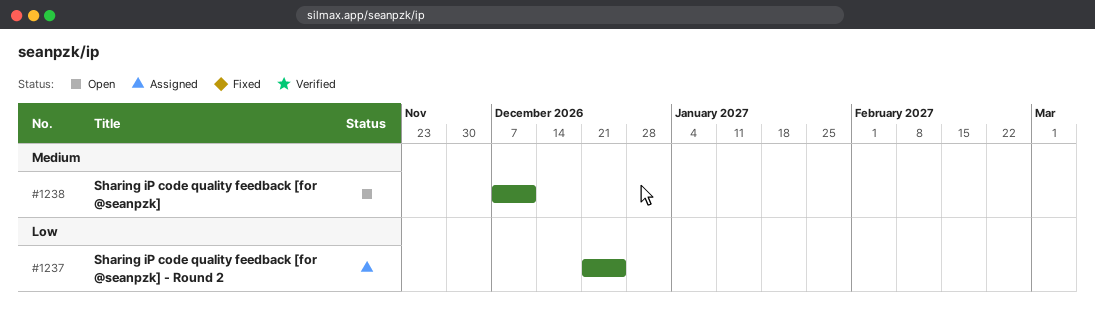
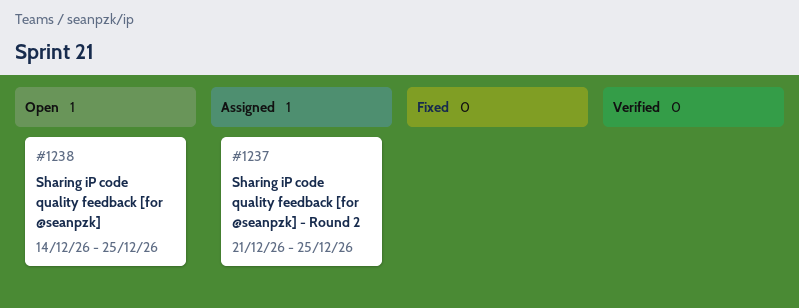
#1238, start: Dec 7 -> Dec 14
#1238, due: Dec 11 -> Dec 25

